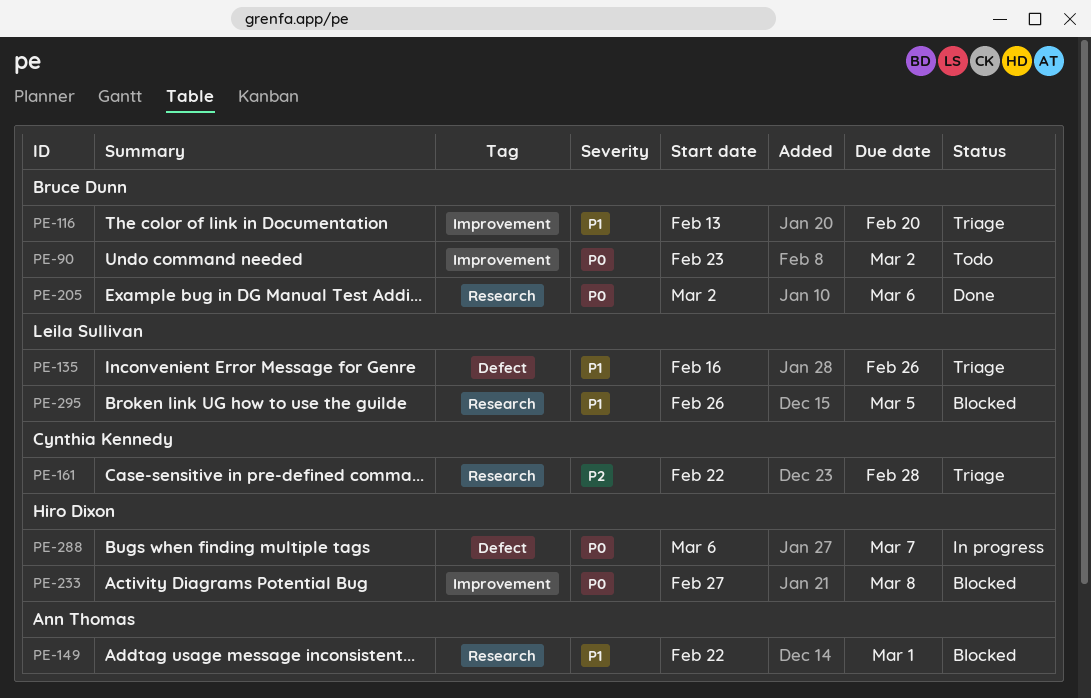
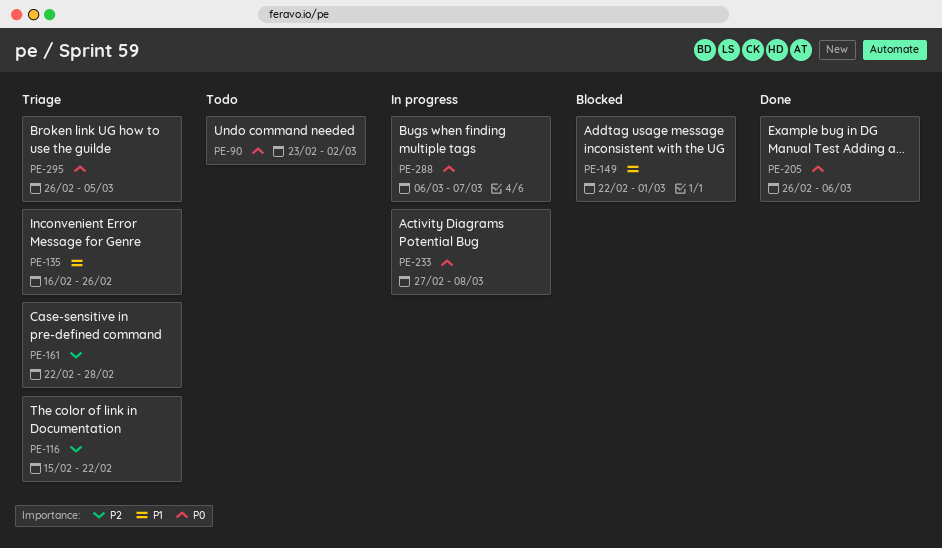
PE-116, priority: P1 -> P2
PE-116, start: Feb 13 -> Feb 15
PE-116, due: Feb 20 -> Feb 22
PE-205, start: Mar 2 -> Feb 26
PE-233, status: Blocked -> In progress
PE-295, status: Blocked -> Triage
PE-295, priority: P1 -> P0

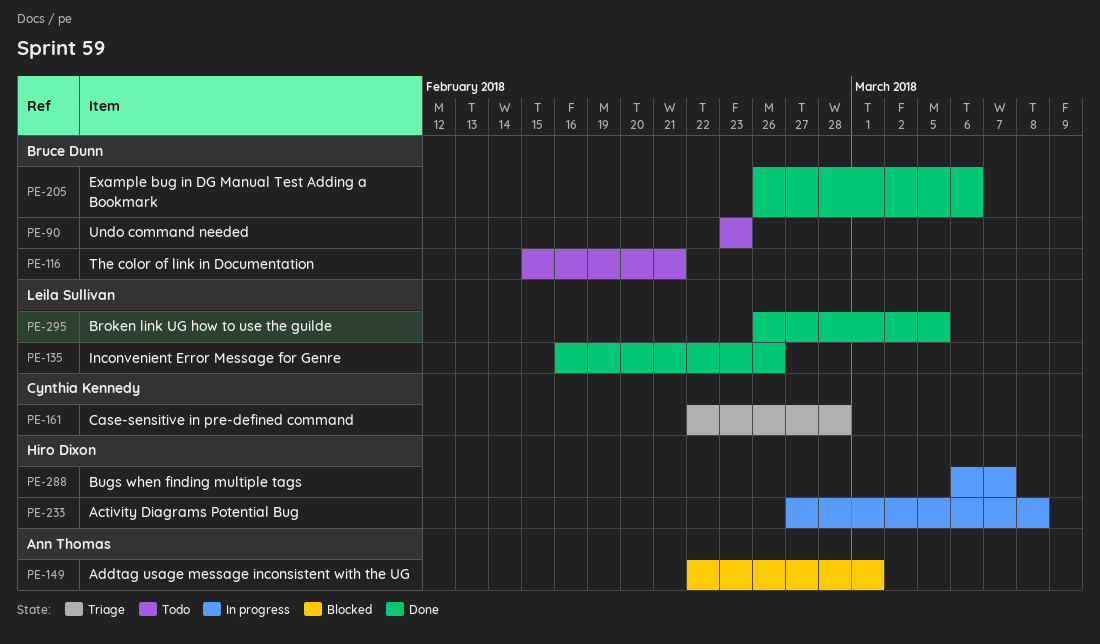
PE-90, due: Mar 2 -> Feb 23
PE-116, status: Triage -> Todo
PE-116, due: Feb 22 -> Feb 21
PE-135, status: Triage -> Done
PE-295, status: Triage -> Done

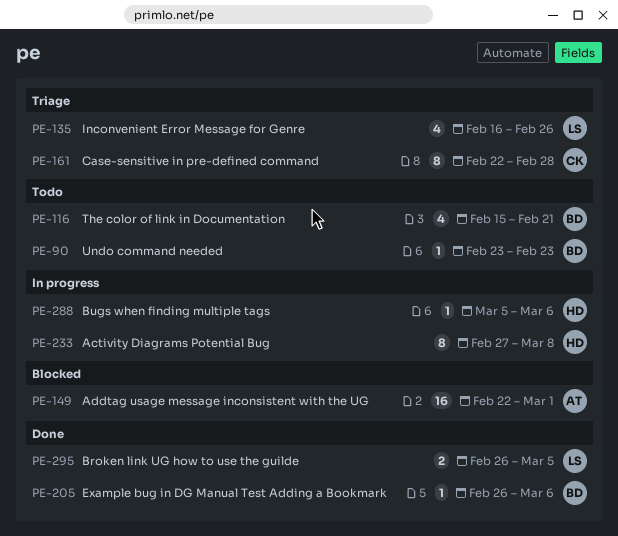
PE-135, status: Done -> Triage
PE-288, start: Mar 6 -> Mar 5
PE-288, due: Mar 7 -> Mar 6

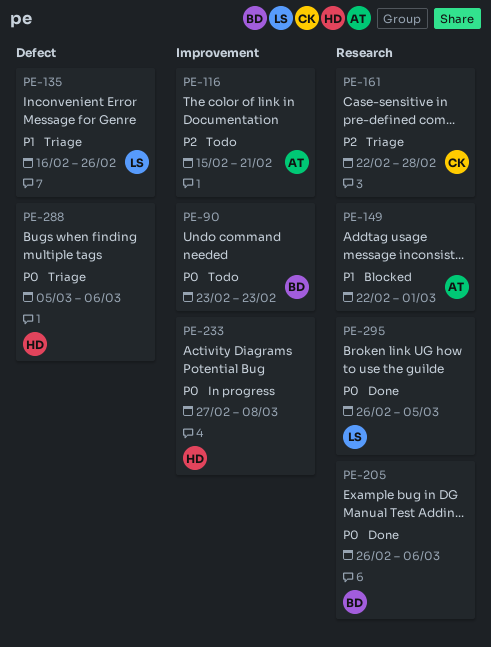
PE-116, owner: BD -> AT
PE-288, status: In progress -> Triage

